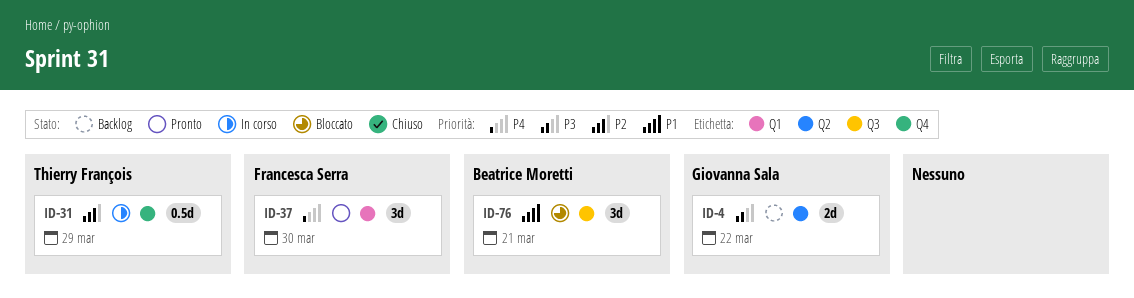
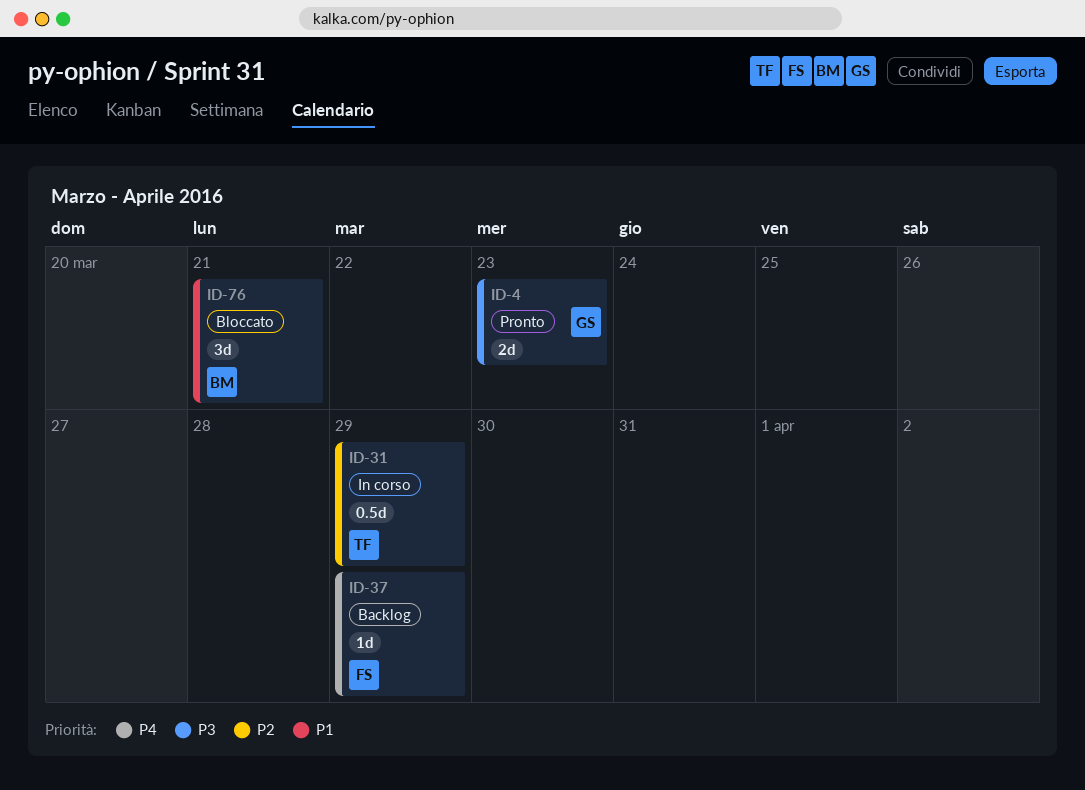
ID-4, status: Backlog -> Pronto
ID-4, due: Mar 22 -> Mar 23
ID-37, status: Pronto -> Backlog
ID-37, estimate: 3d -> 1d
ID-37, due: Mar 30 -> Mar 29

